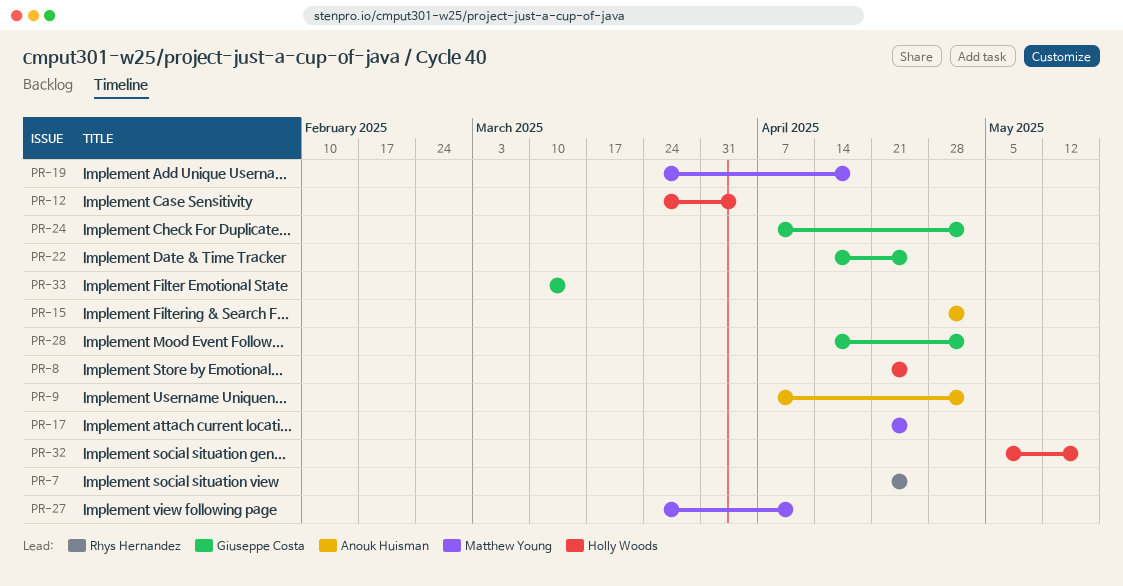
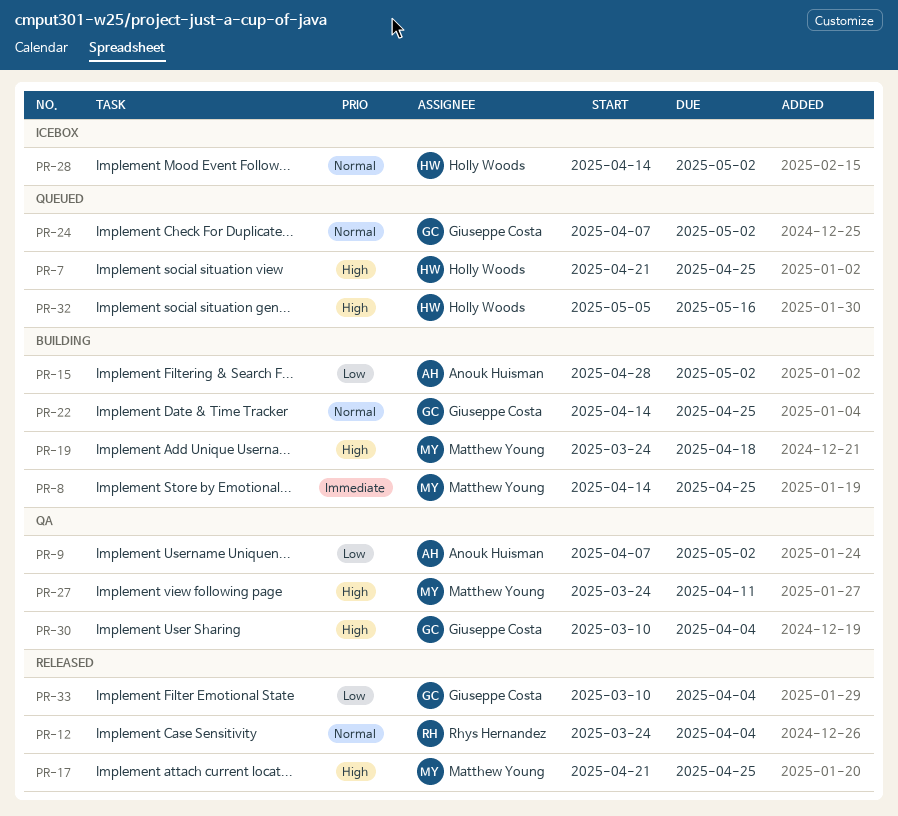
PR-7, owner: Rhys Hernandez -> Holly Woods
PR-8, owner: Holly Woods -> Matthew Young
PR-8, start: Apr 21 -> Apr 14
PR-12, owner: Holly Woods -> Rhys Hernandez
PR-28, owner: Giuseppe Costa -> Holly Woods
PR-30: none -> present
PR-33, due: Mar 14 -> Apr 4

